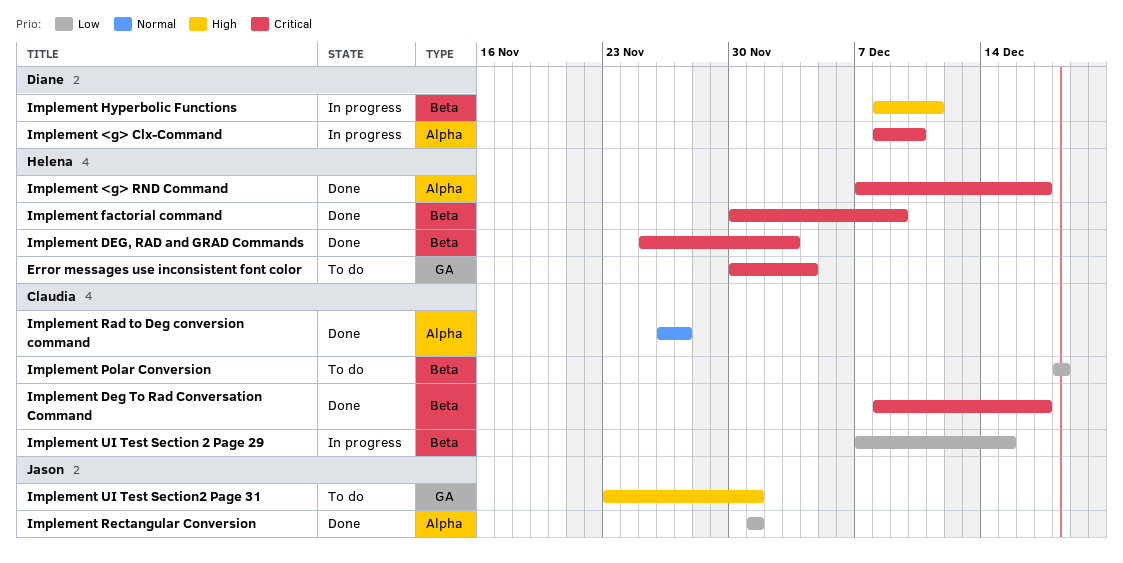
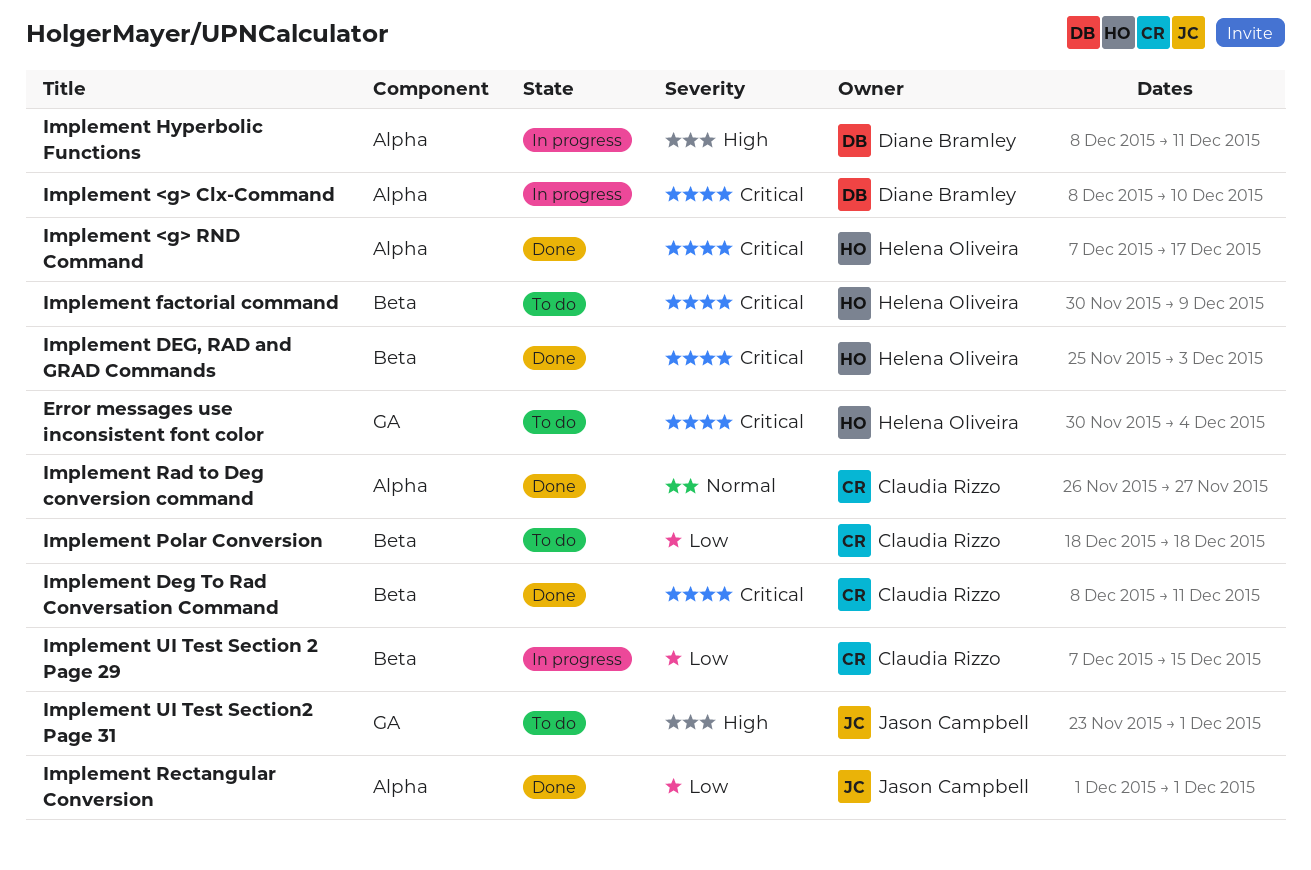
Implement Deg To Rad Conversation Command, due: Dec 17 -> Dec 11
Implement factorial command, status: Done -> To do
Implement Hyperbolic Functions, label: Beta -> Alpha

